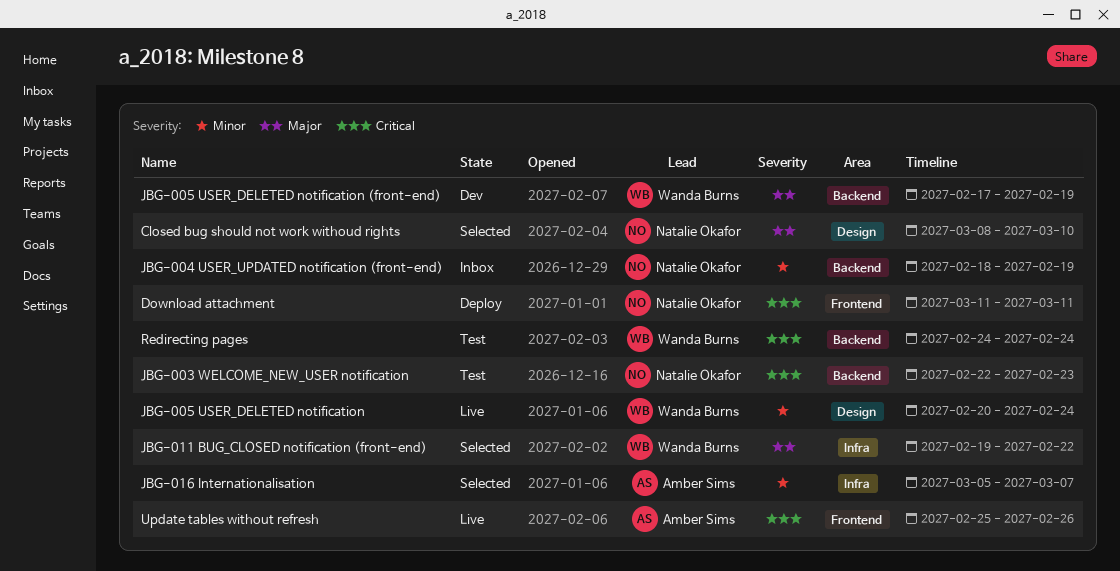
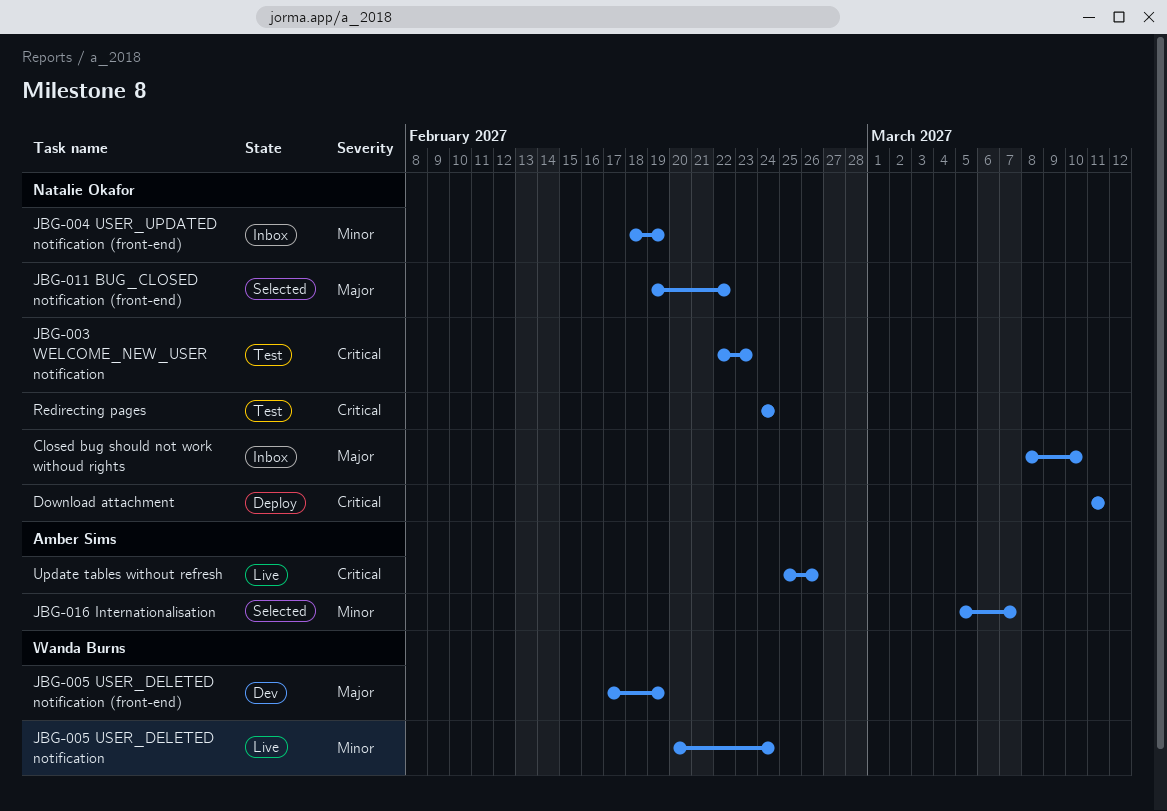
Closed bug should not work withoud rights, status: Selected -> Inbox
JBG-011 BUG_CLOSED notification (front-end), owner: Wanda Burns -> Natalie Okafor
Redirecting pages, owner: Wanda Burns -> Natalie Okafor

